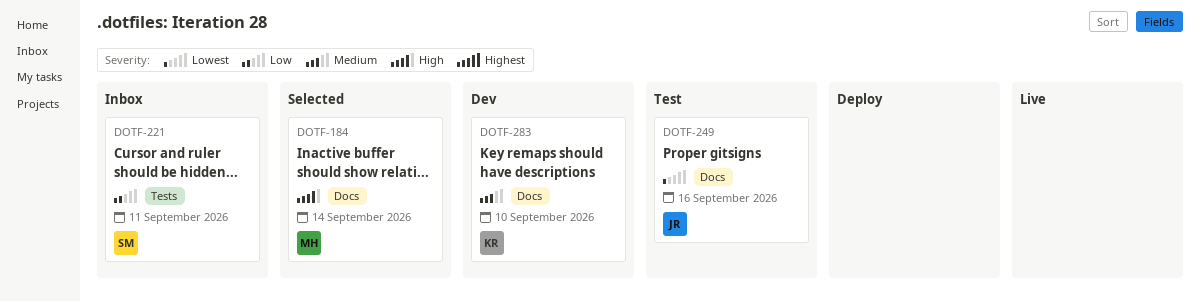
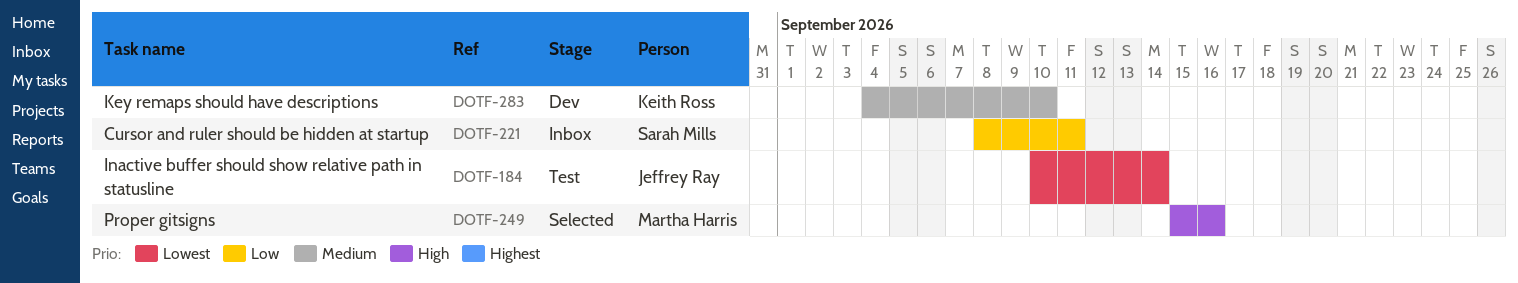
DOTF-184, status: Selected -> Test
DOTF-184, owner: Martha Harris -> Jeffrey Ray
DOTF-184, priority: High -> Lowest
DOTF-249, status: Test -> Selected
DOTF-249, owner: Jeffrey Ray -> Martha Harris
DOTF-249, priority: Lowest -> High

